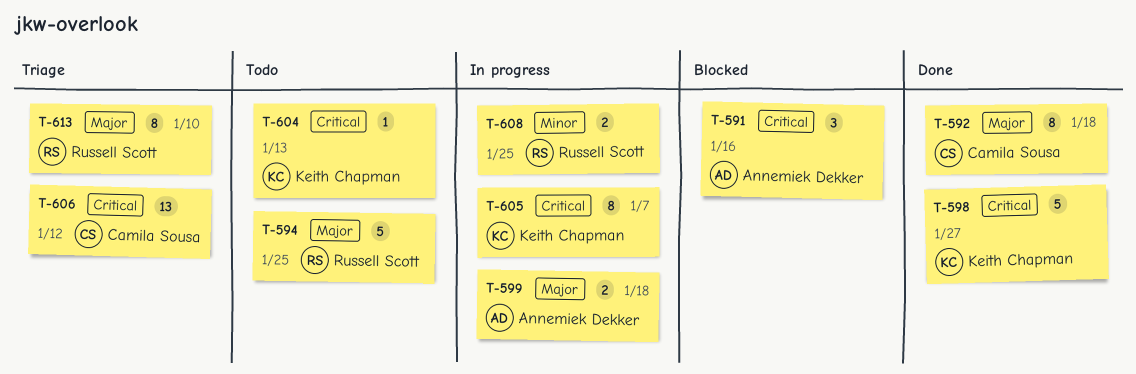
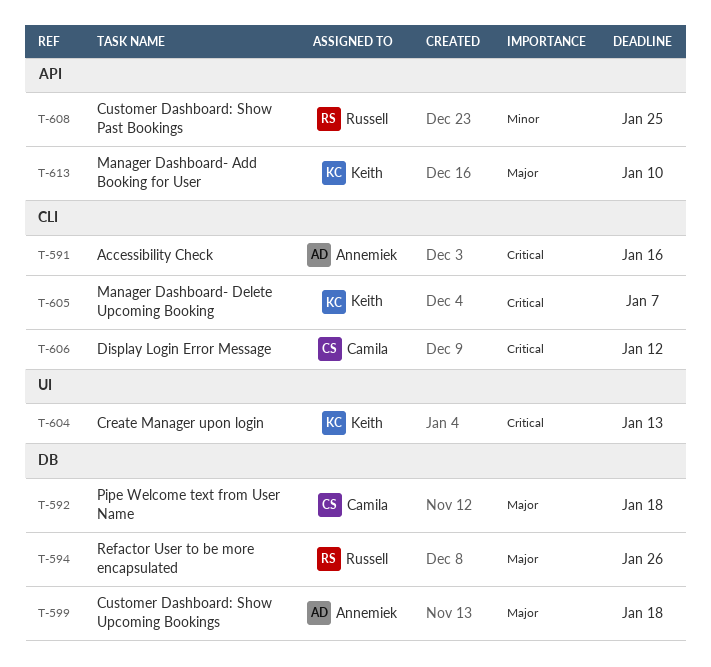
T-594, due: Jan 25 -> Jan 26
T-598: present -> none
T-613, owner: Russell Scott -> Keith Chapman

